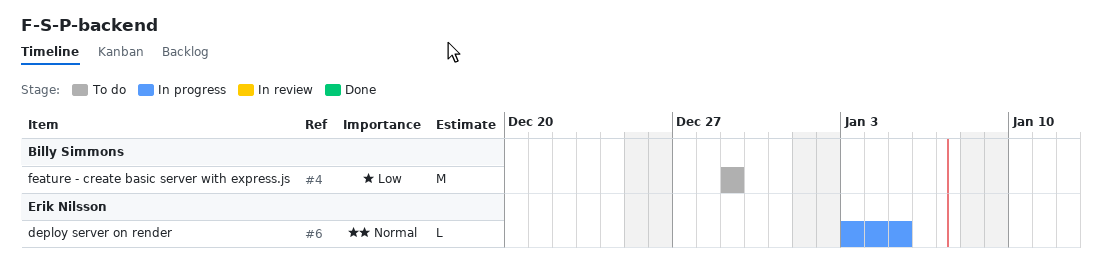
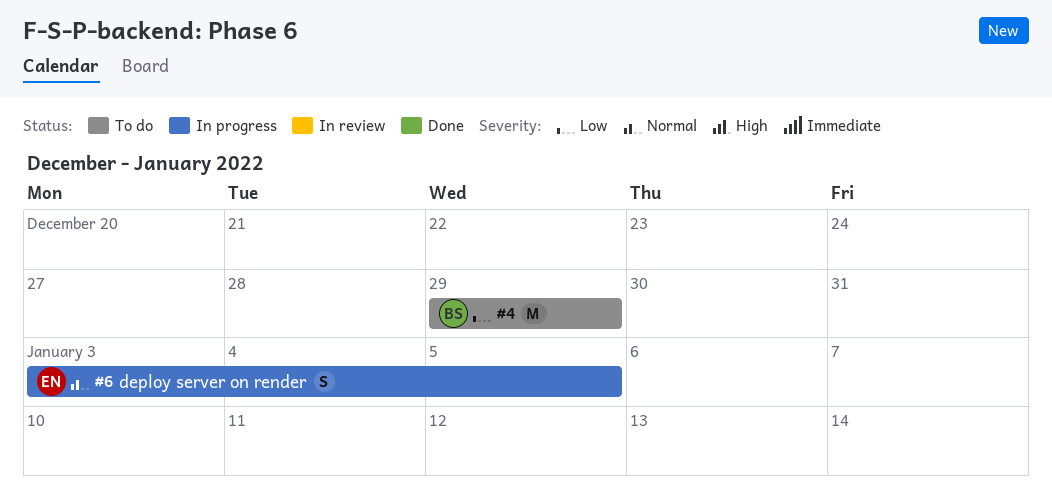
#6, estimate: L -> S

